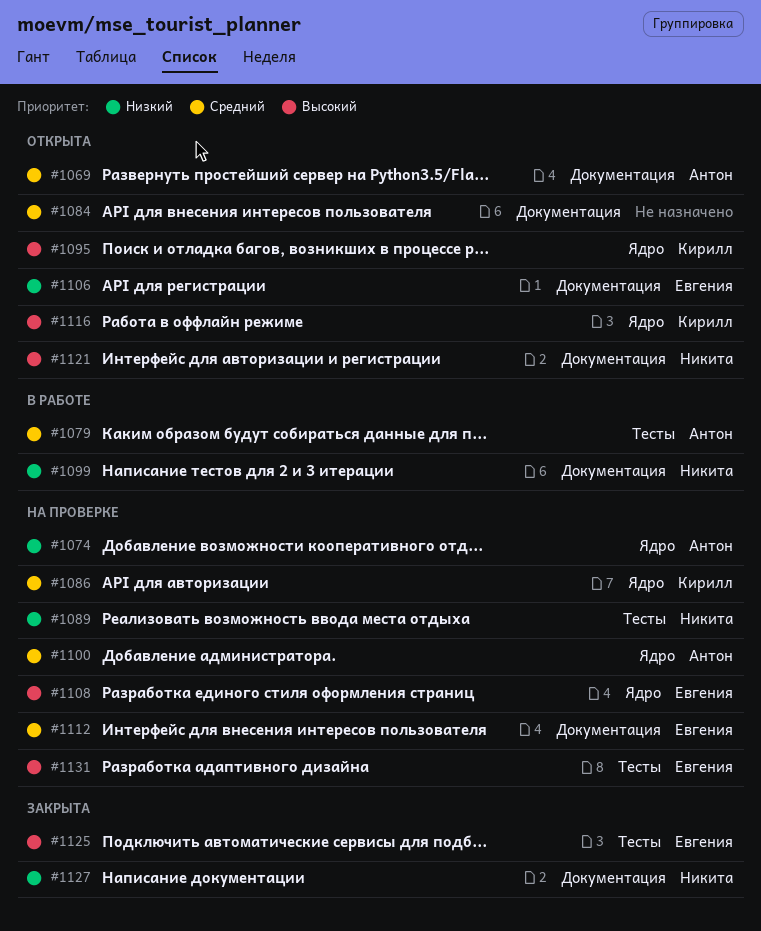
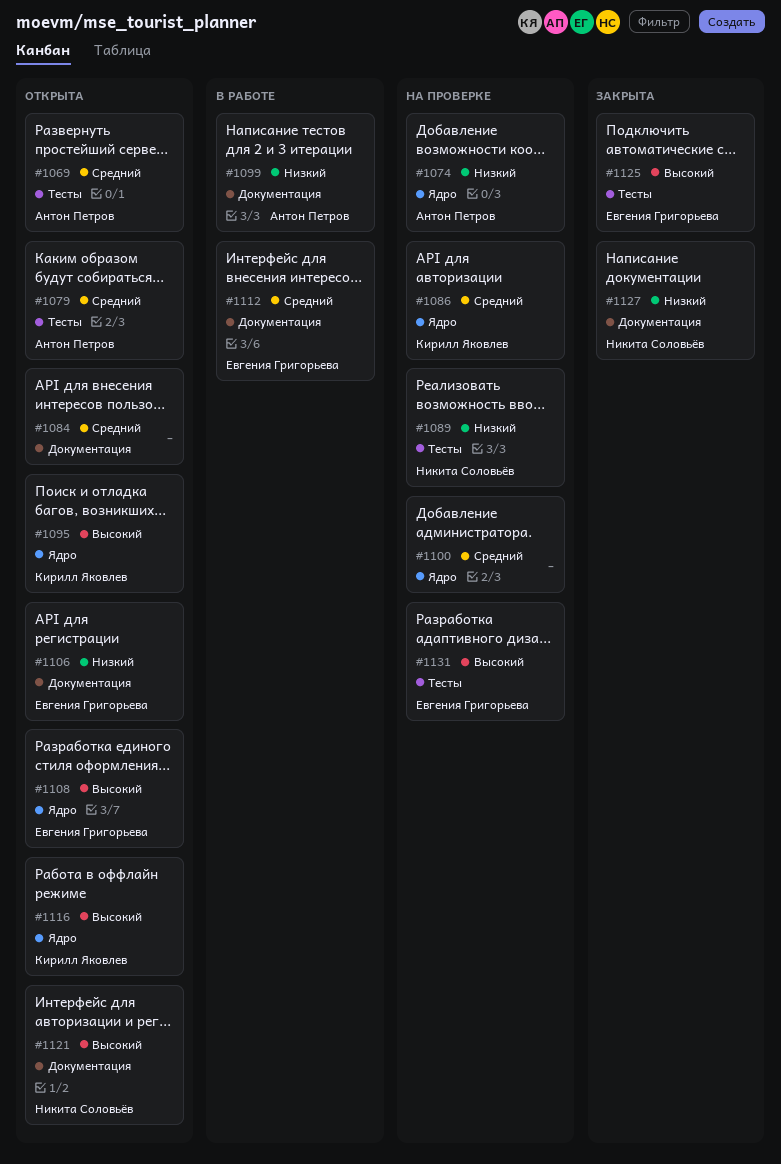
#1069, label: Документация -> Тесты
#1079, status: В работе -> Открыта
#1099, owner: Никита Соловьёв -> Антон Петров
#1100, owner: Антон Петров -> none
#1108, status: На проверке -> Открыта
#1112, status: На проверке -> В работе

